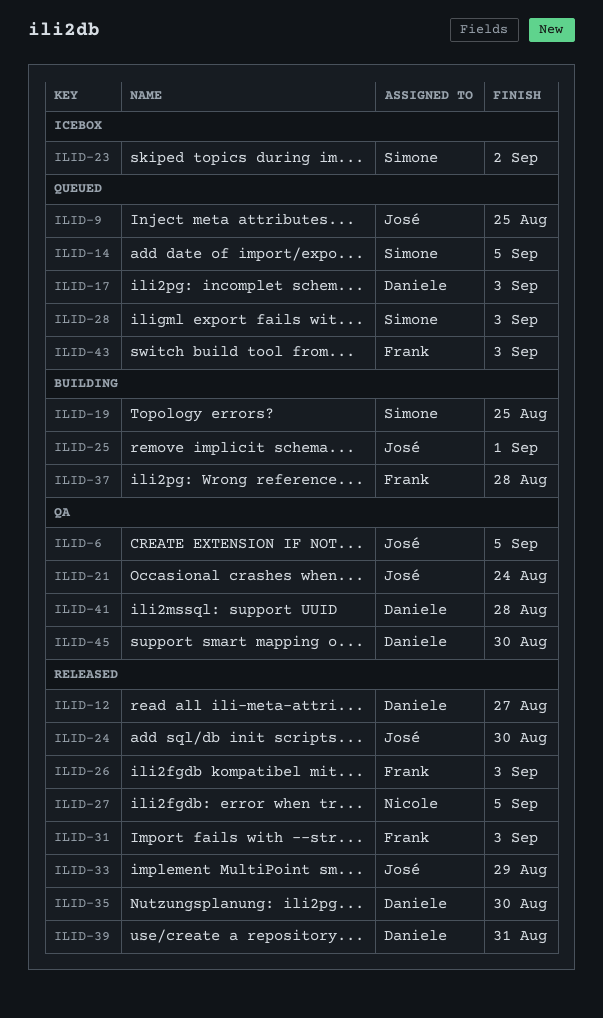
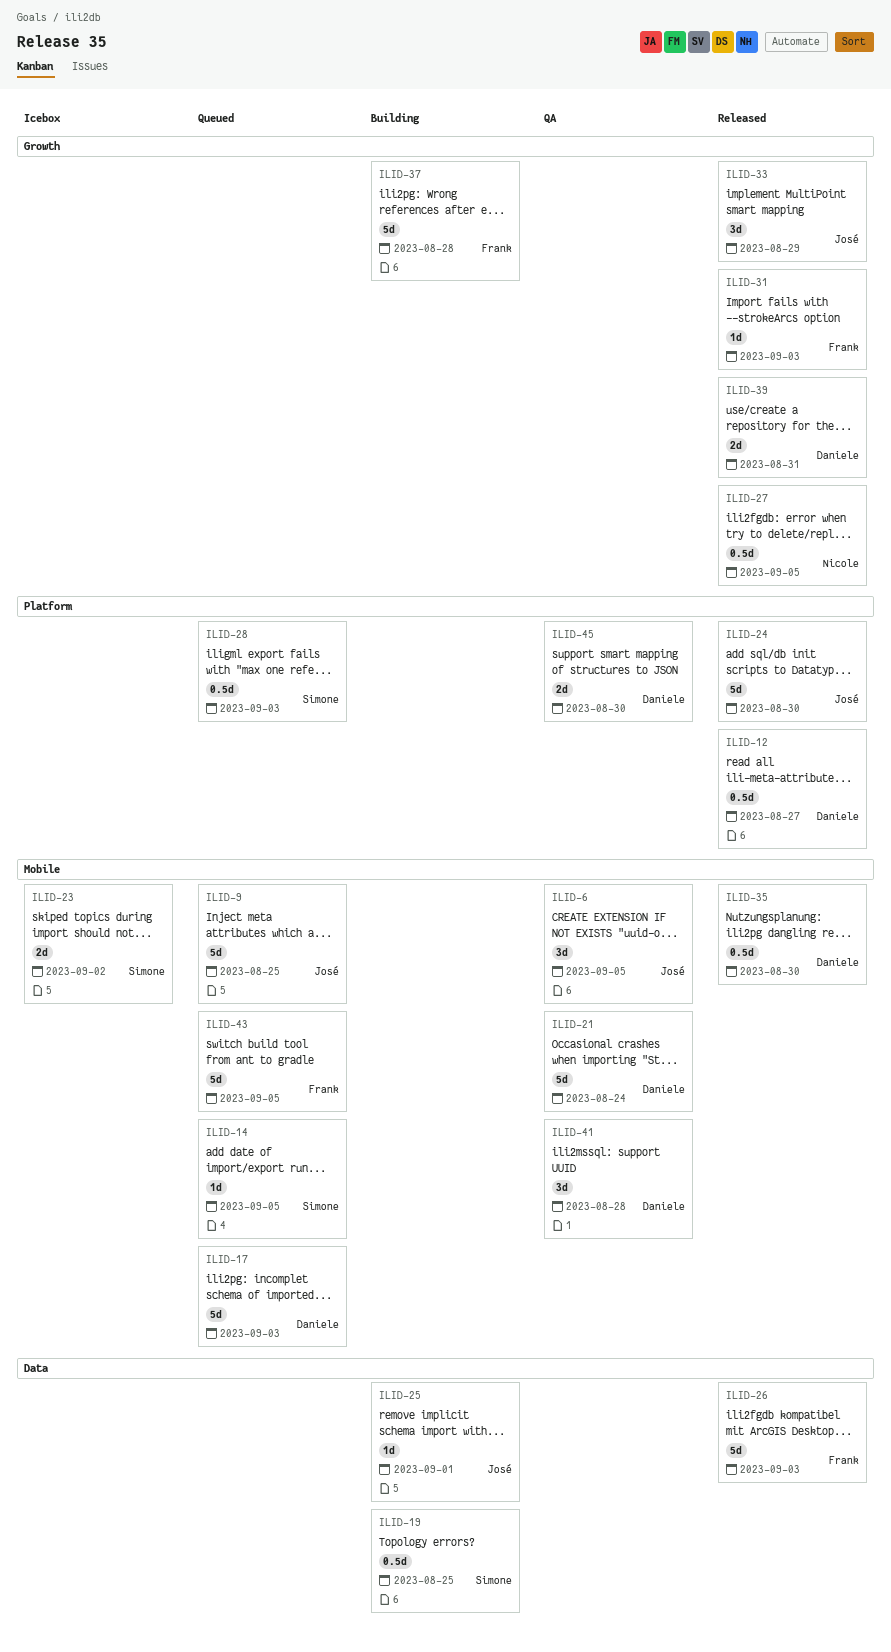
ILID-21, owner: José -> Daniele
ILID-43, due: Sep 3 -> Sep 5

